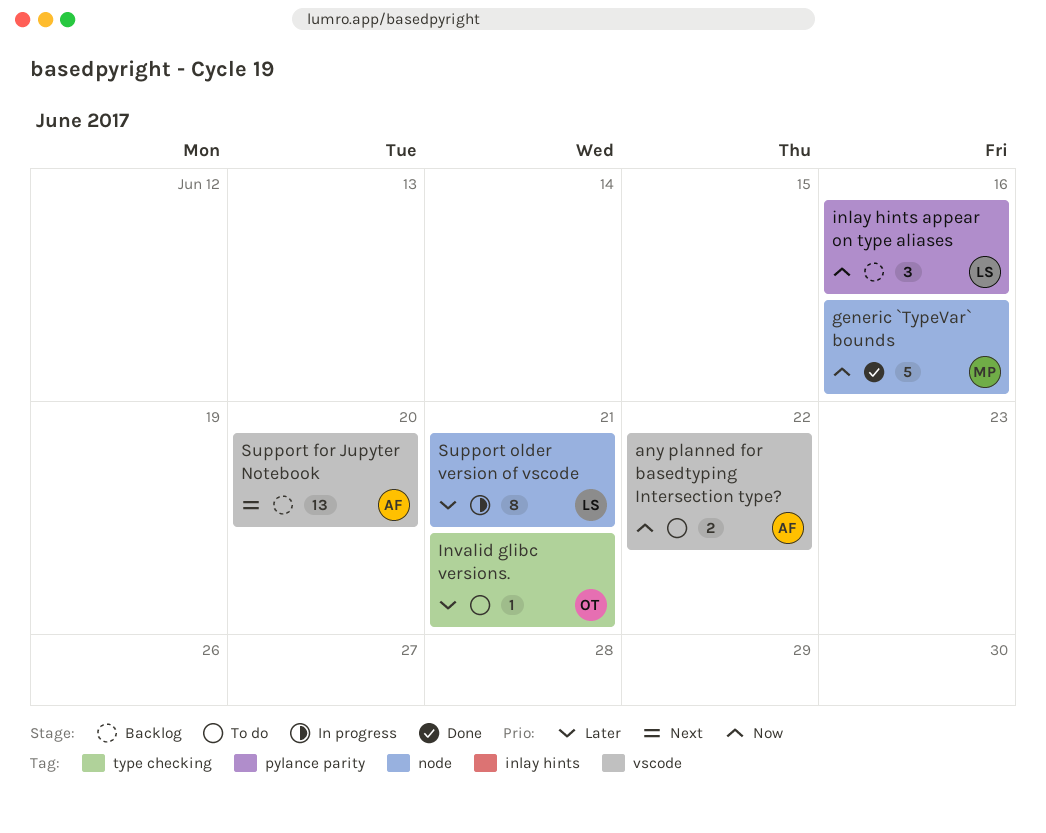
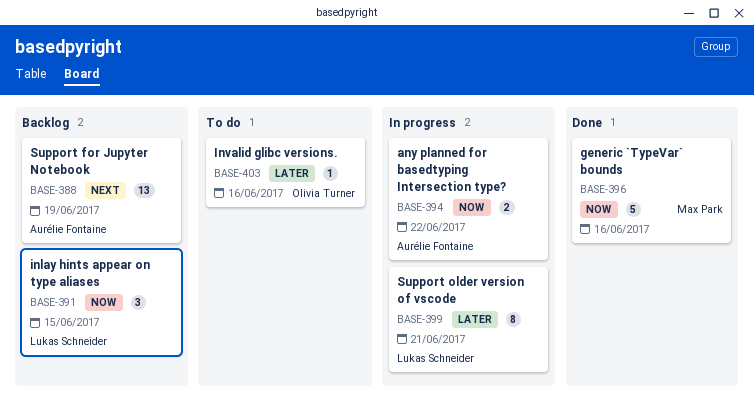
any planned for basedtyping Intersection type?, status: To do -> In progress
inlay hints appear on type aliases, due: Jun 16 -> Jun 15
Invalid glibc versions., due: Jun 21 -> Jun 16
Support for Jupyter Notebook, due: Jun 20 -> Jun 19

